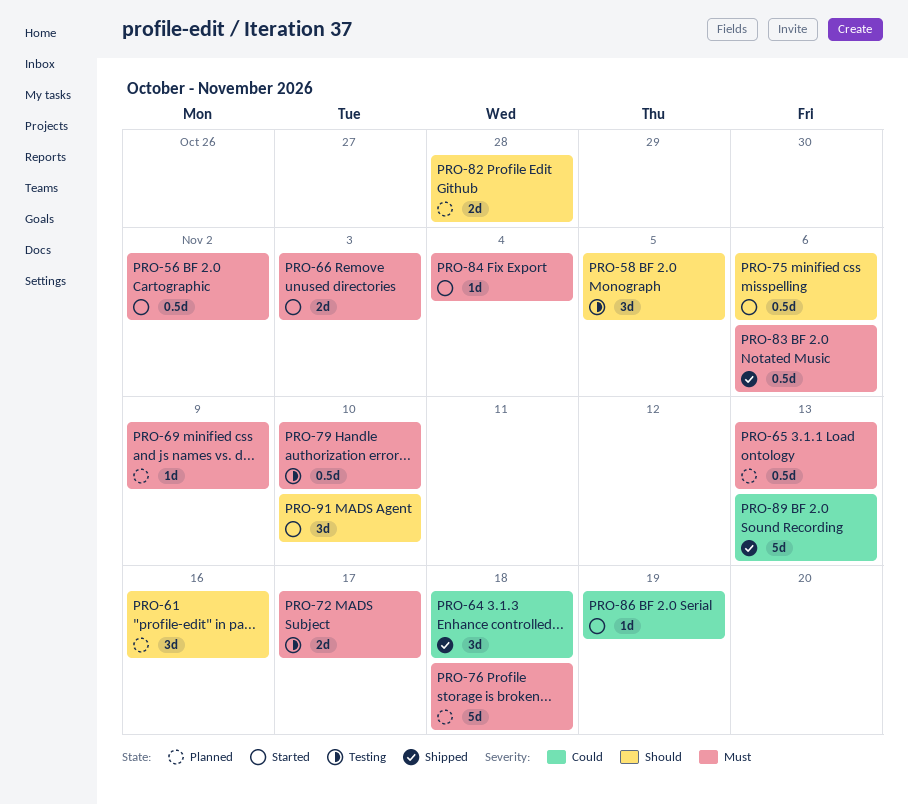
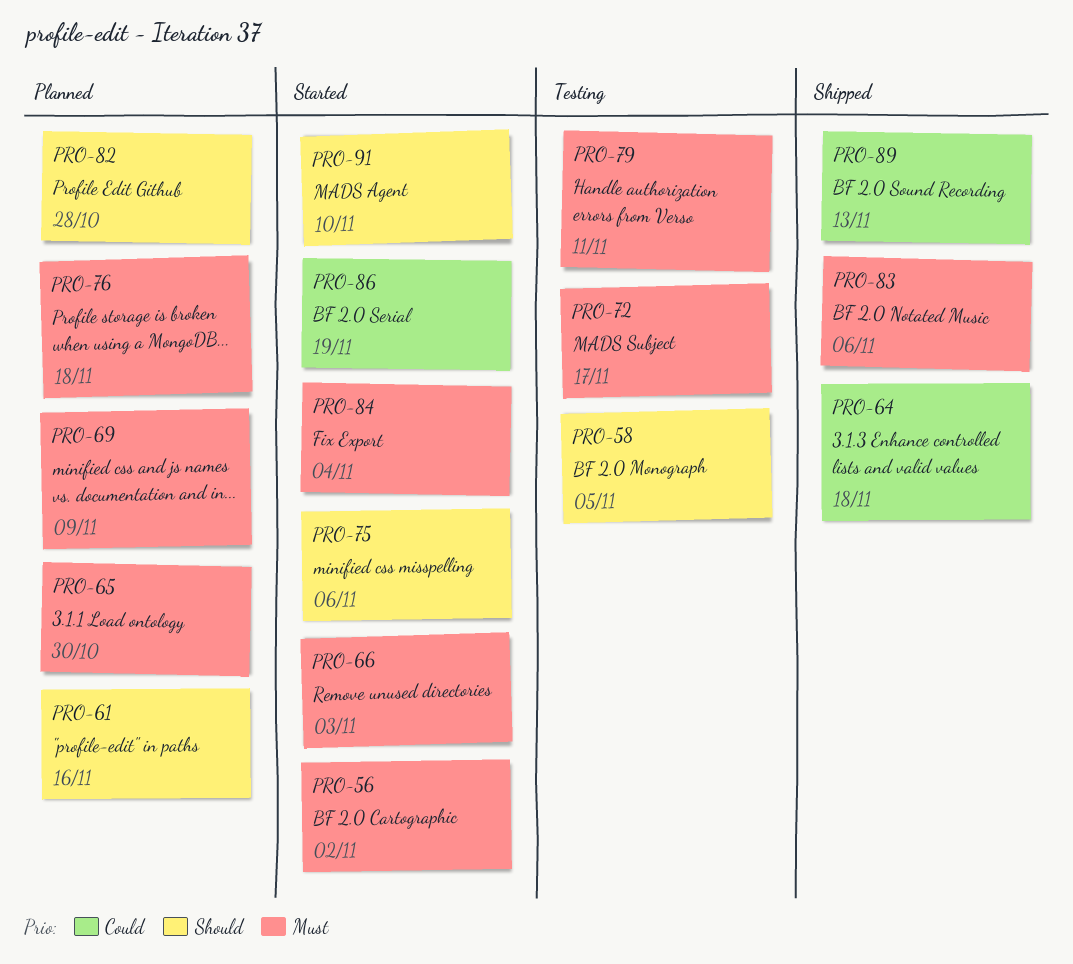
PRO-65, due: Nov 13 -> Oct 30
PRO-79, due: Nov 10 -> Nov 11

